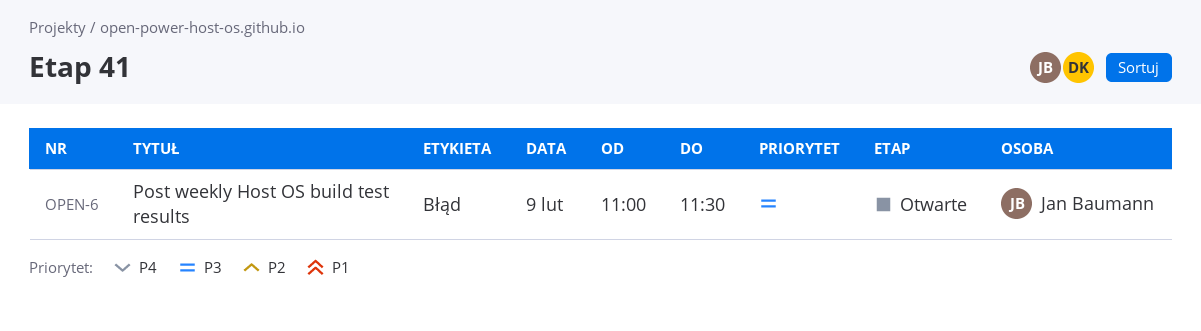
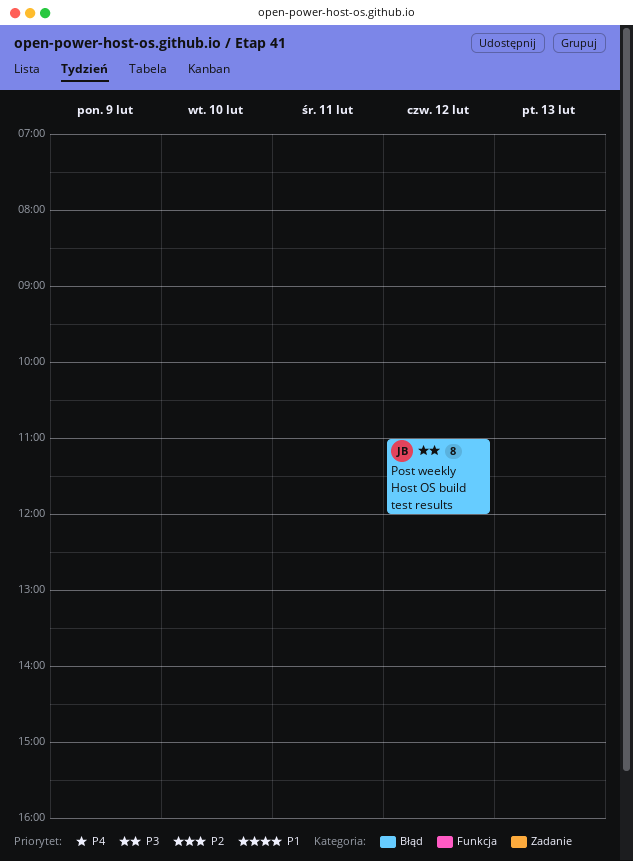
Post weekly Host OS build test results, day: Feb 9 -> Feb 12
Post weekly Host OS build test results, ends: 11:30 -> 12:00

